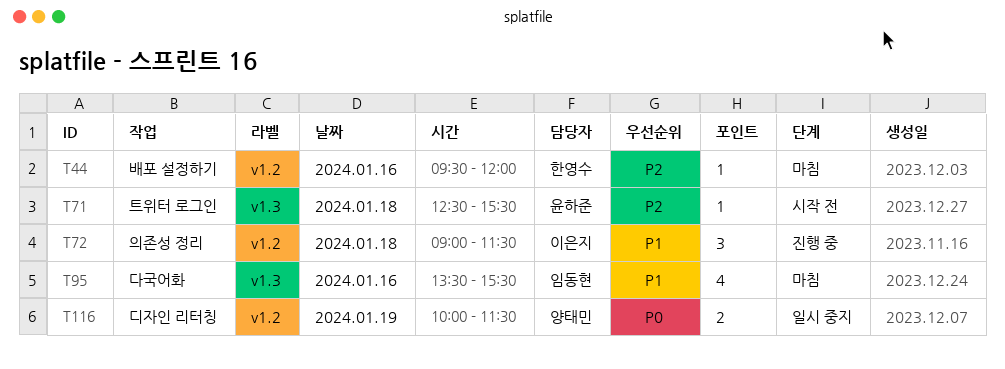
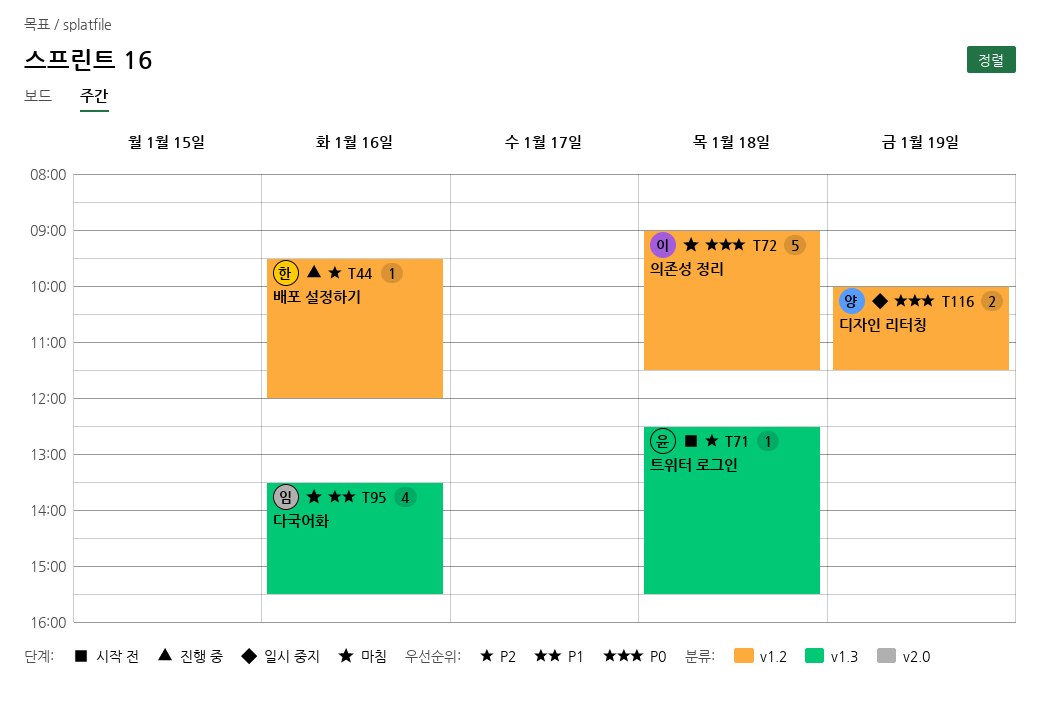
T44, status: 마침 -> 진행 중
T72, status: 진행 중 -> 마침
T72, priority: P1 -> P0
T72, estimate: 3 -> 5

